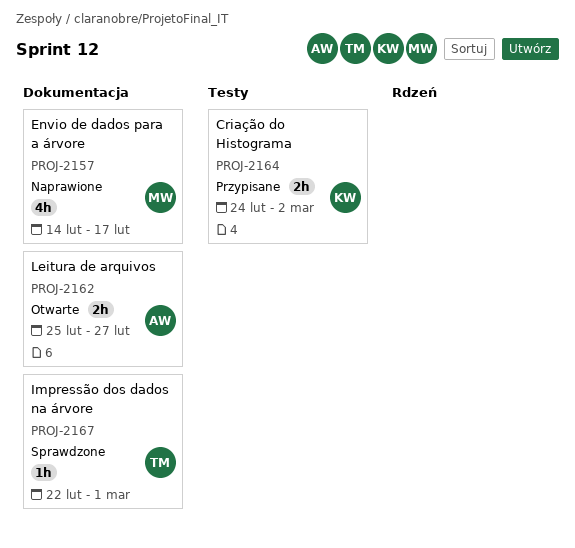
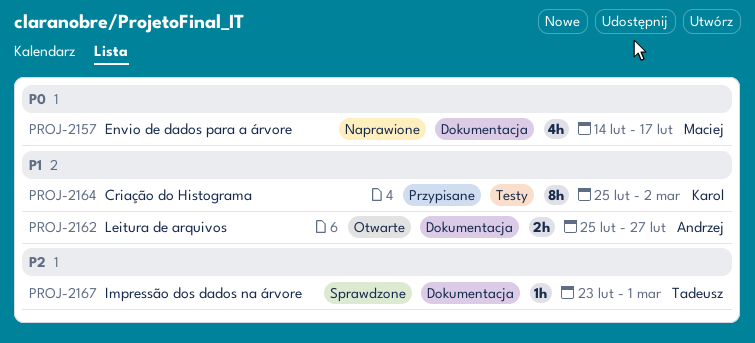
PROJ-2164, estimate: 2h -> 8h
PROJ-2164, start: Feb 24 -> Feb 25
PROJ-2167, start: Feb 22 -> Feb 23

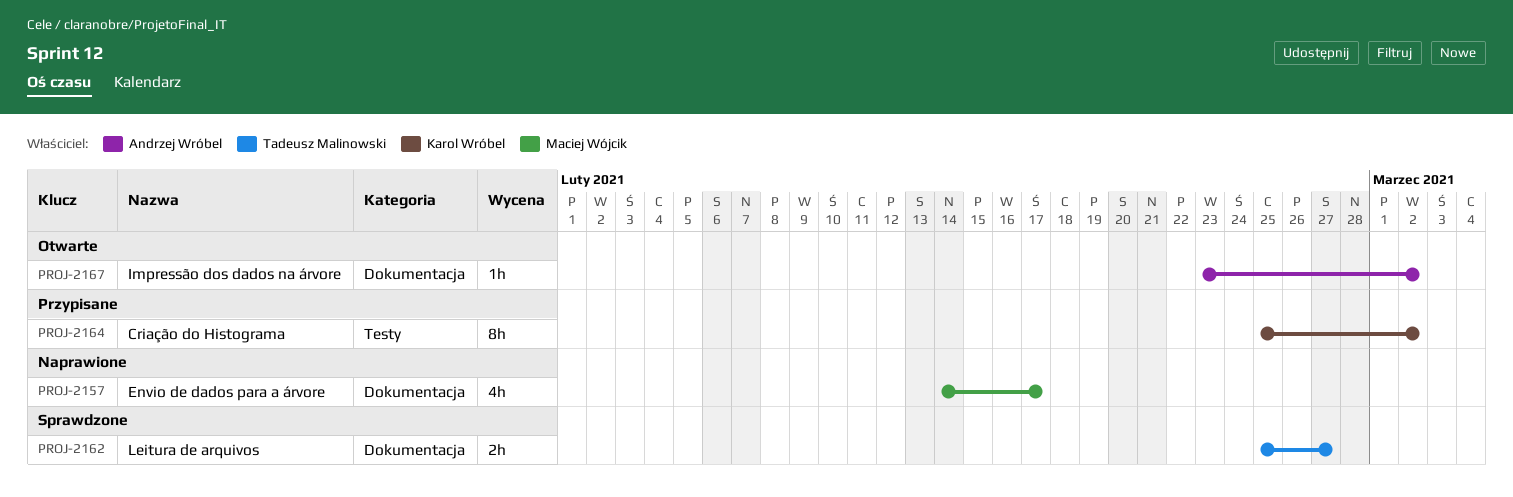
PROJ-2162, status: Otwarte -> Sprawdzone
PROJ-2162, owner: Andrzej Wróbel -> Tadeusz Malinowski
PROJ-2167, status: Sprawdzone -> Otwarte
PROJ-2167, owner: Tadeusz Malinowski -> Andrzej Wróbel
PROJ-2167, due: Mar 1 -> Mar 2

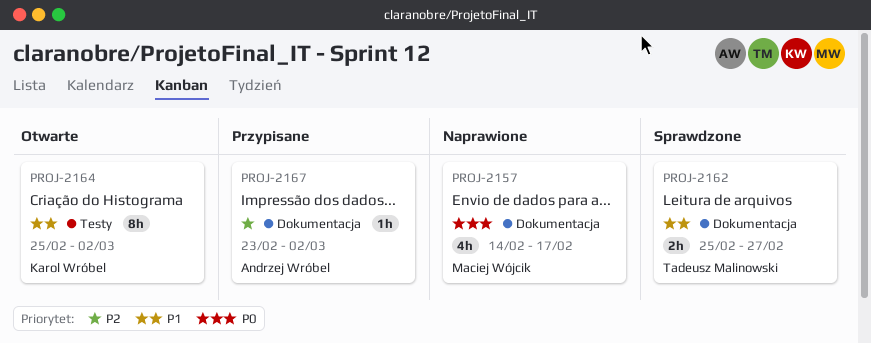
PROJ-2164, status: Przypisane -> Otwarte
PROJ-2167, status: Otwarte -> Przypisane

